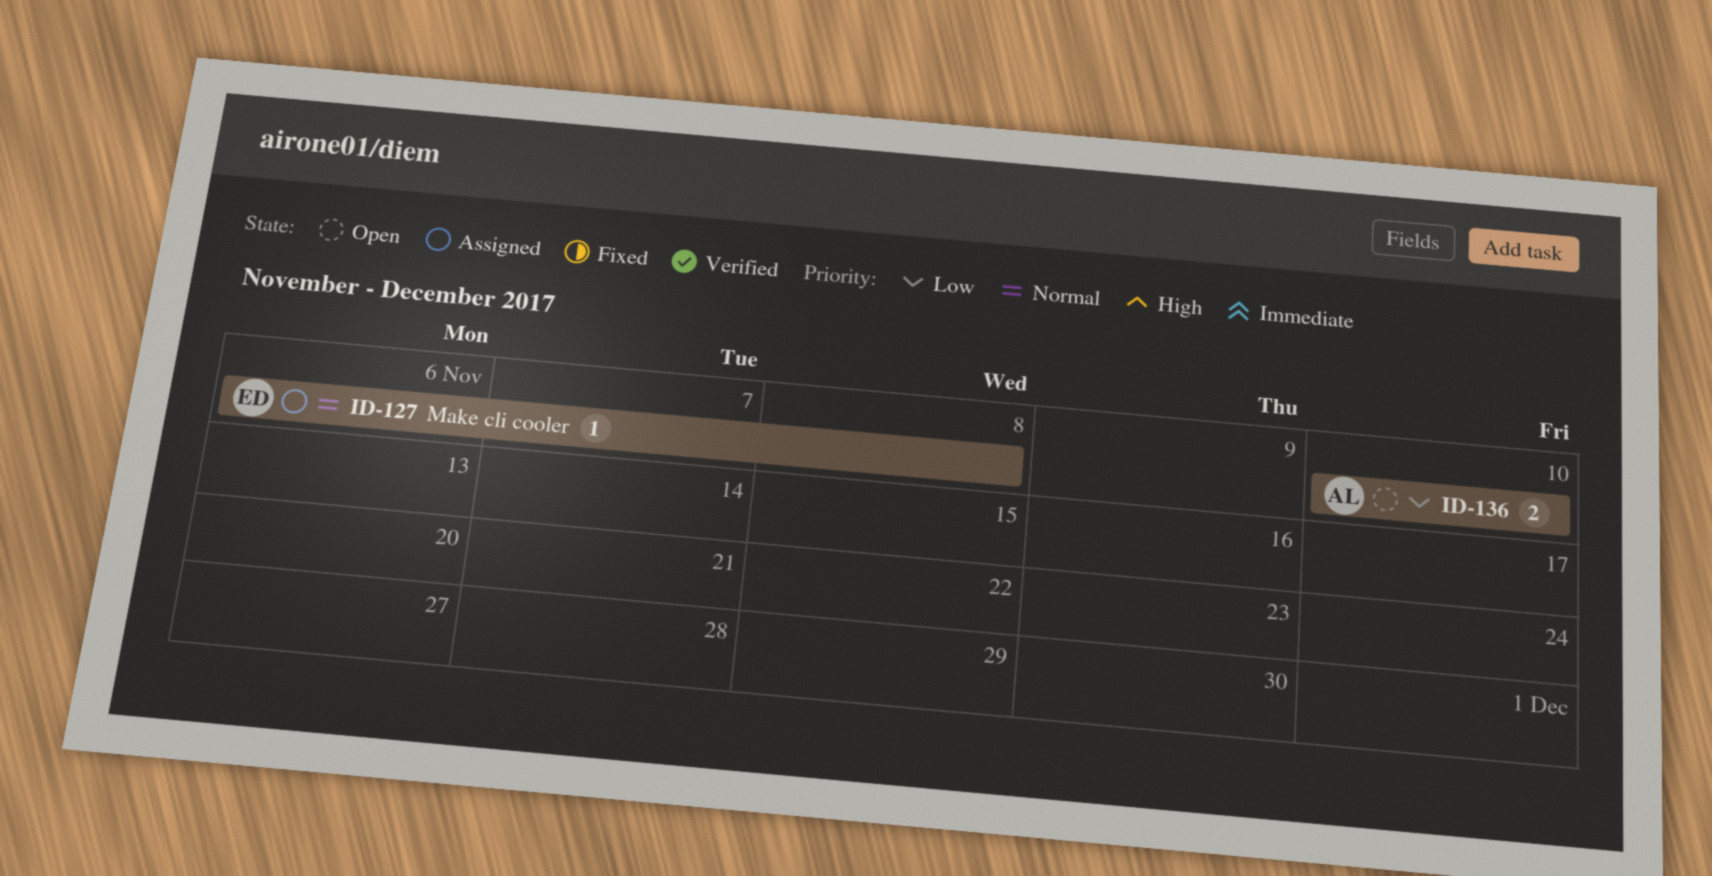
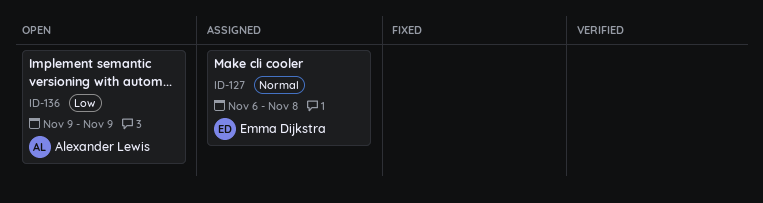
ID-136, start: Nov 10 -> Nov 9
ID-136, due: Nov 10 -> Nov 9

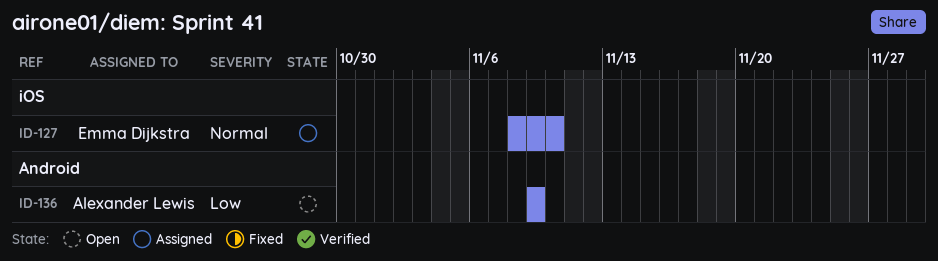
ID-127, start: Nov 6 -> Nov 8
ID-127, due: Nov 8 -> Nov 10

